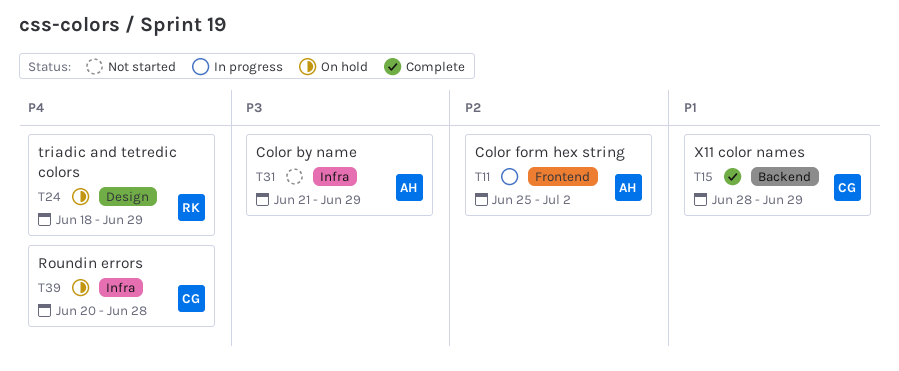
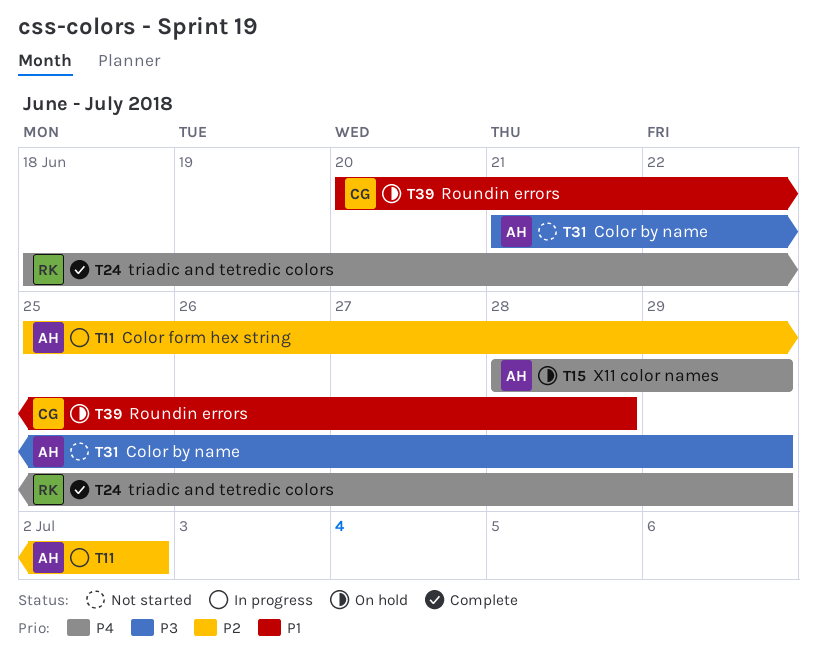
T15, status: Complete -> On hold
T15, owner: CG -> AH
T15, priority: P1 -> P4
T24, status: On hold -> Complete
T39, priority: P4 -> P1

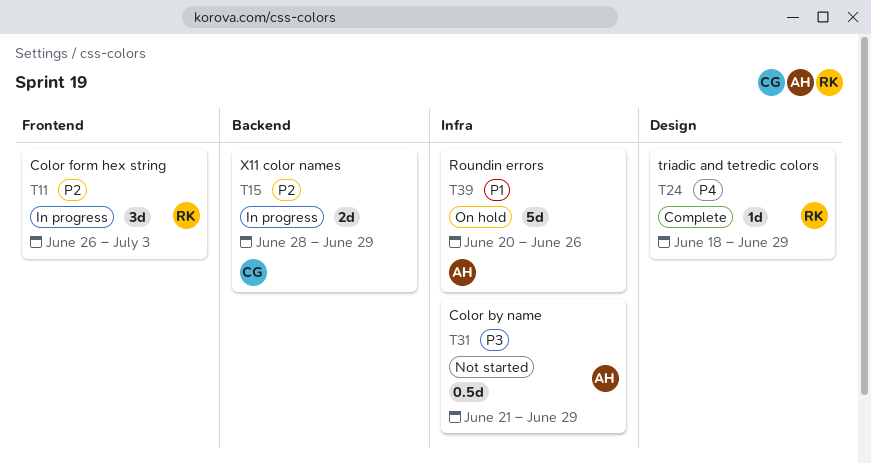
T11, owner: AH -> RK
T11, start: Jun 25 -> Jun 26
T11, due: Jul 2 -> Jul 3
T15, status: On hold -> In progress
T15, owner: AH -> CG
T15, priority: P4 -> P2
T39, owner: CG -> AH
T39, due: Jun 28 -> Jun 26

